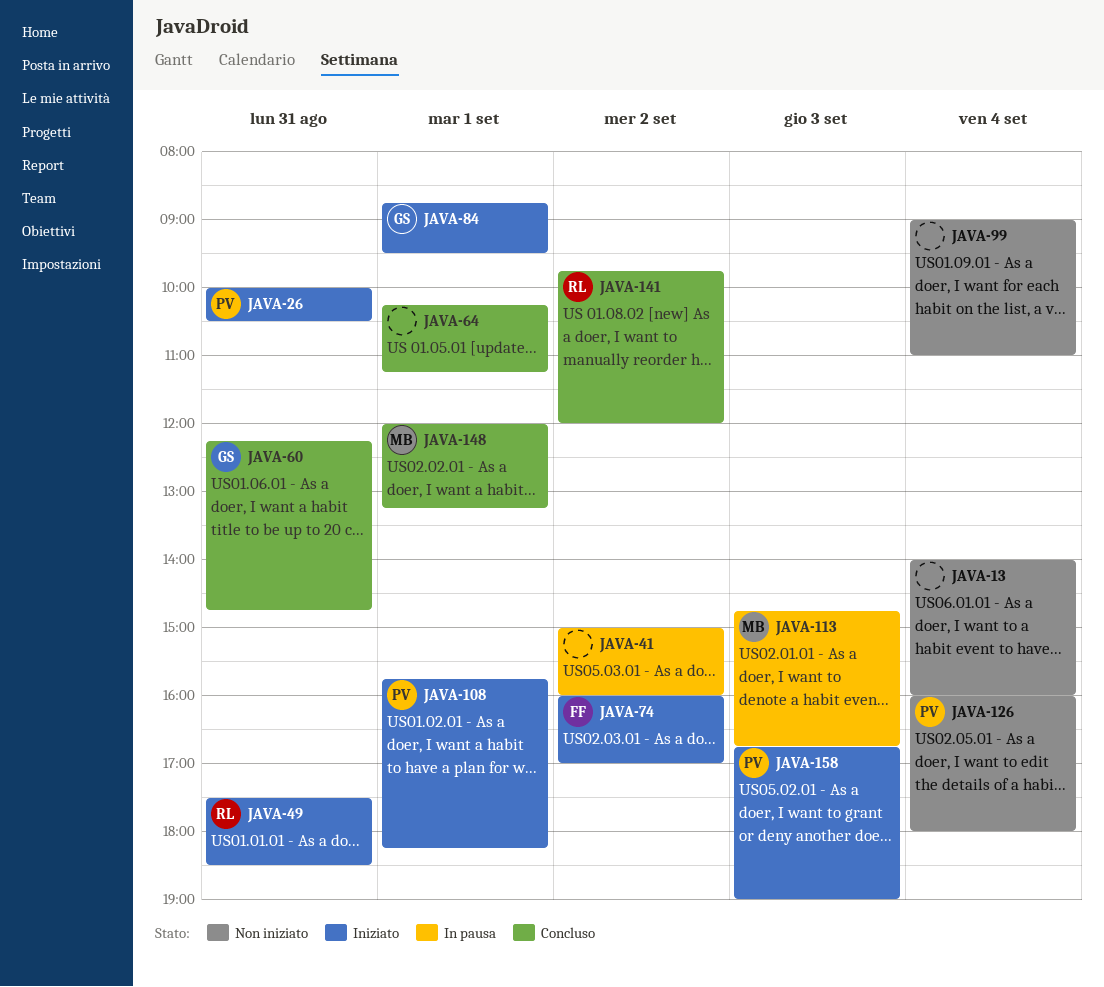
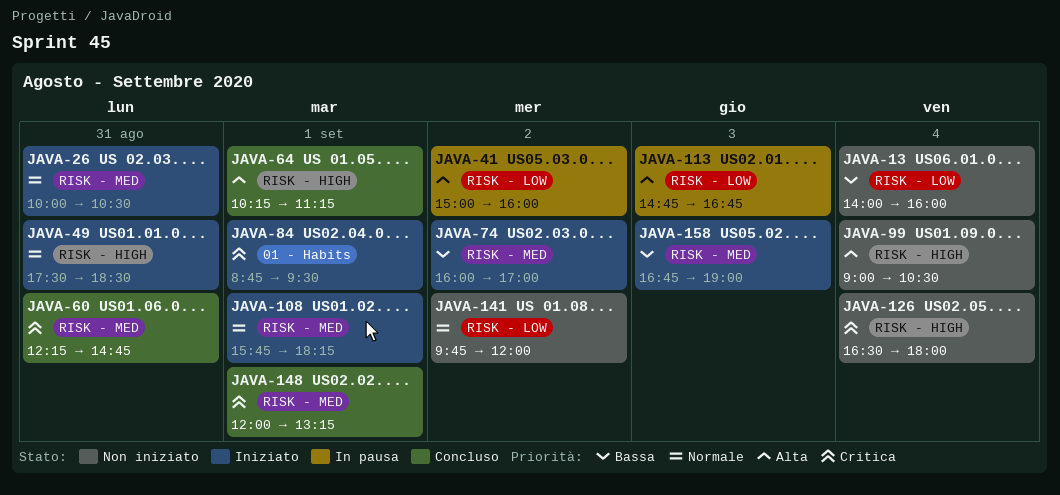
JAVA-99, ends: 11:00 -> 10:30
JAVA-126, begins: 16:00 -> 16:30
JAVA-141, status: Concluso -> Non iniziato

